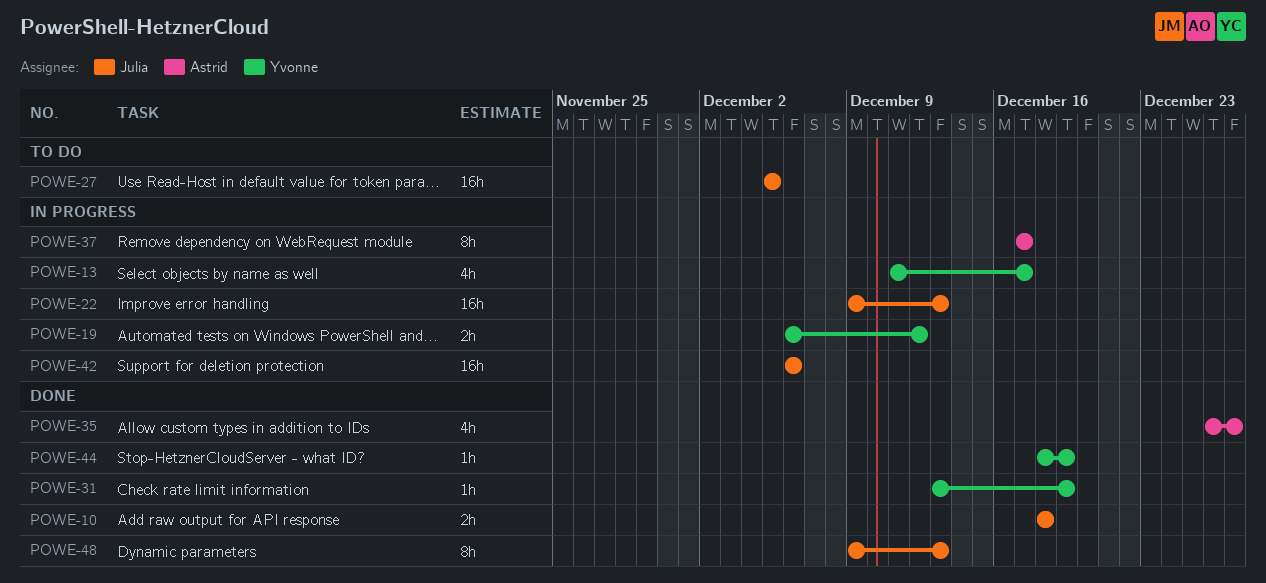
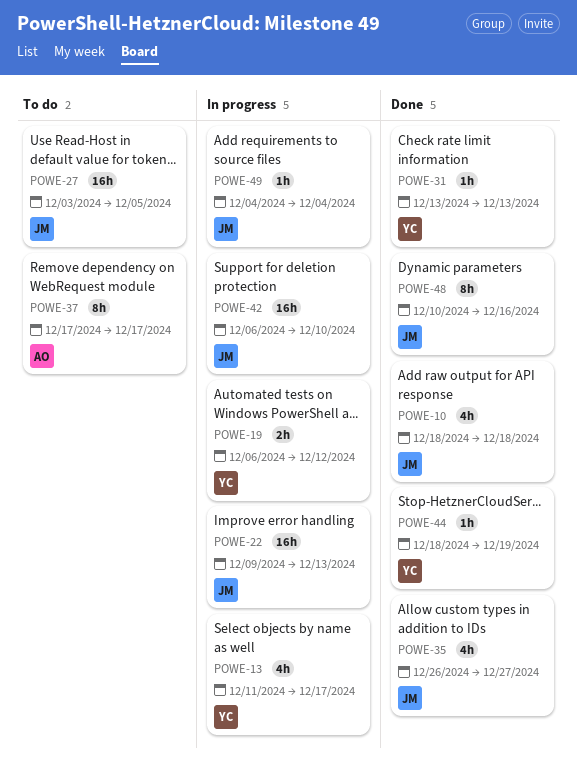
POWE-10, estimate: 2h -> 4h
POWE-27, start: Dec 5 -> Dec 3
POWE-31, due: Dec 19 -> Dec 13
POWE-35, owner: Astrid -> Julia
POWE-37, status: In progress -> To do
POWE-42, due: Dec 6 -> Dec 10
POWE-48, start: Dec 9 -> Dec 10
POWE-48, due: Dec 13 -> Dec 16
POWE-49: none -> present

